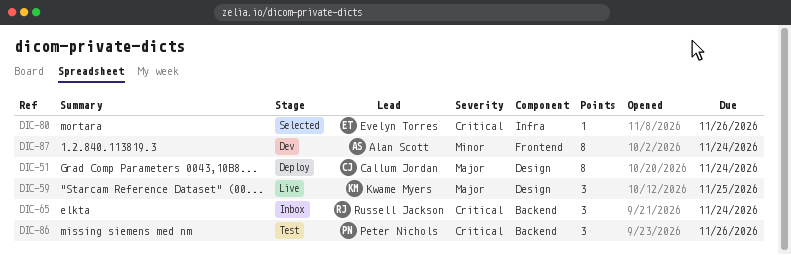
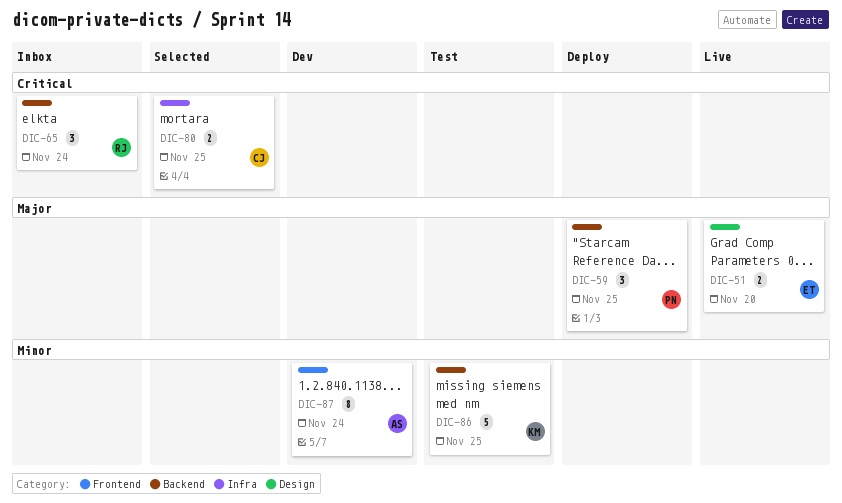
DIC-51, status: Deploy -> Live
DIC-51, owner: Callum Jordan -> Evelyn Torres
DIC-51, estimate: 8 -> 2
DIC-51, due: Nov 24 -> Nov 20
DIC-59, status: Live -> Deploy
DIC-59, owner: Kwame Myers -> Peter Nichols
DIC-59, label: Design -> Backend
DIC-80, owner: Evelyn Torres -> Callum Jordan
DIC-80, estimate: 1 -> 2
DIC-80, due: Nov 26 -> Nov 25
DIC-86, owner: Peter Nichols -> Kwame Myers
DIC-86, priority: Critical -> Minor
DIC-86, estimate: 3 -> 5
DIC-86, due: Nov 26 -> Nov 25

